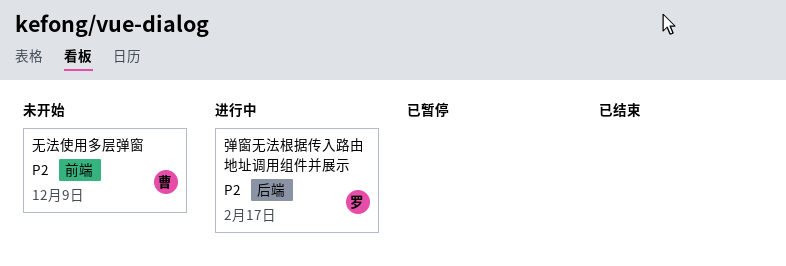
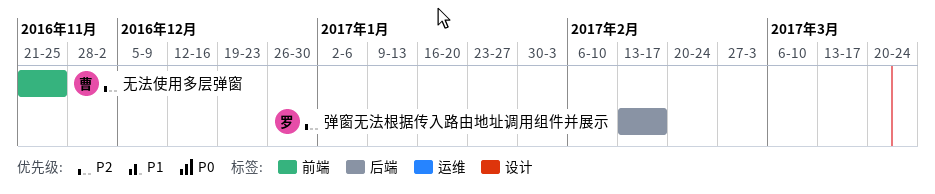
无法使用多层弹窗, due: Dec 9 -> Nov 25

